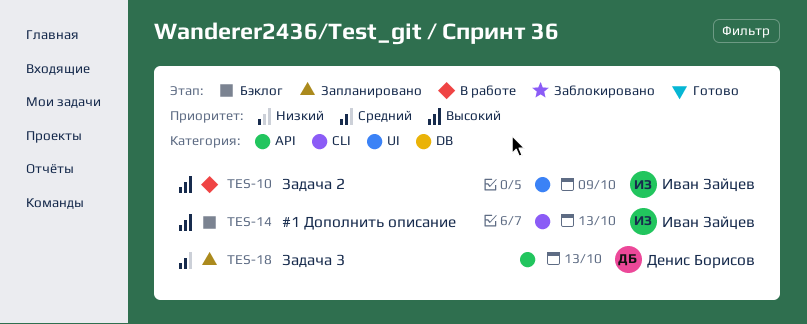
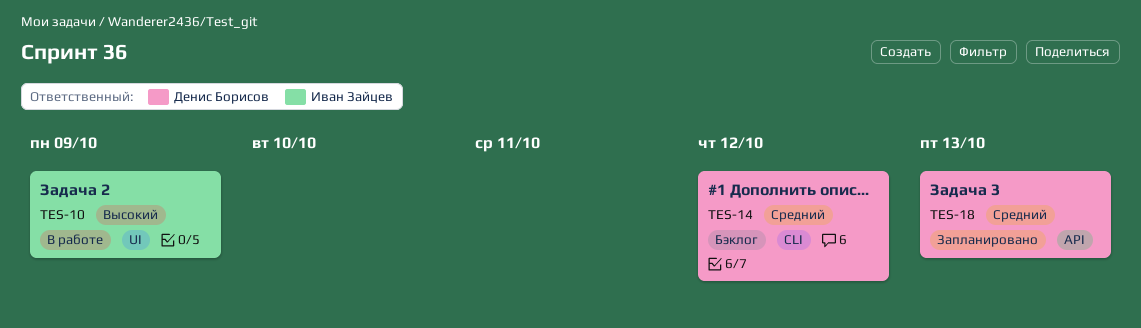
TES-14, owner: Иван Зайцев -> Денис Борисов
TES-14, priority: Высокий -> Средний
TES-14, due: Oct 13 -> Oct 12

